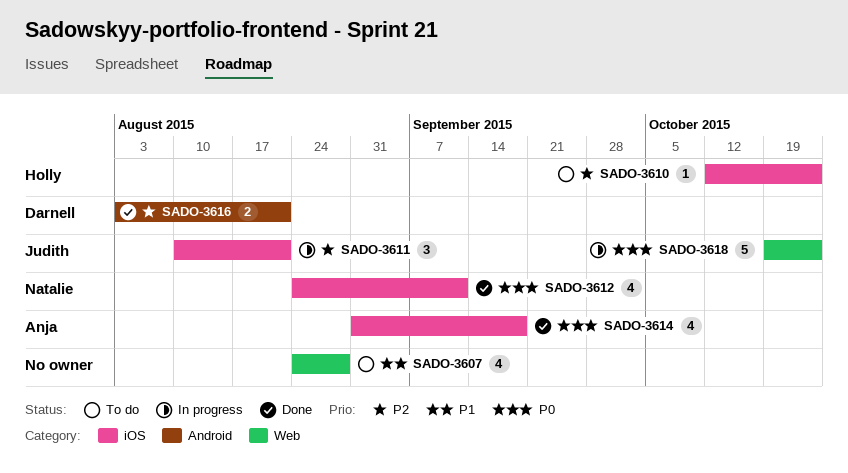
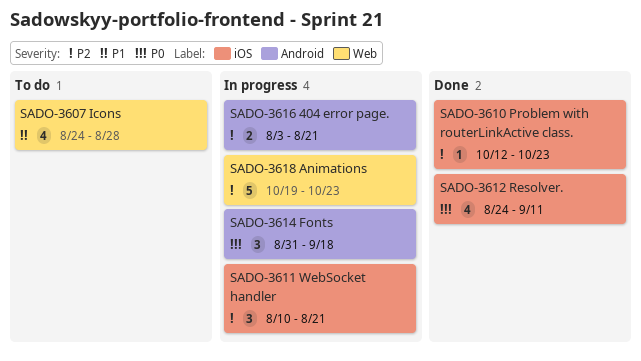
SADO-3610, status: To do -> Done
SADO-3614, status: Done -> In progress
SADO-3614, label: iOS -> Android
SADO-3614, estimate: 4 -> 3
SADO-3616, status: Done -> In progress
SADO-3618, priority: P0 -> P2

